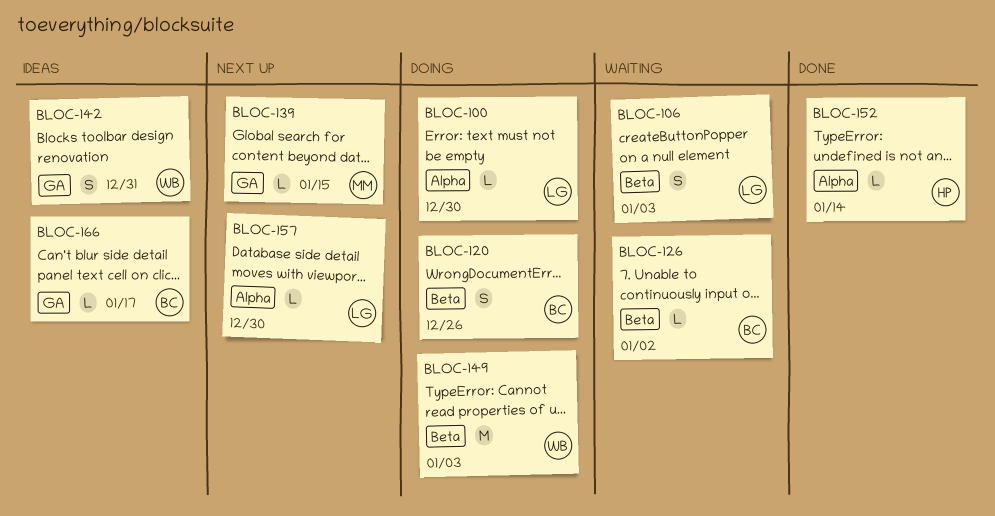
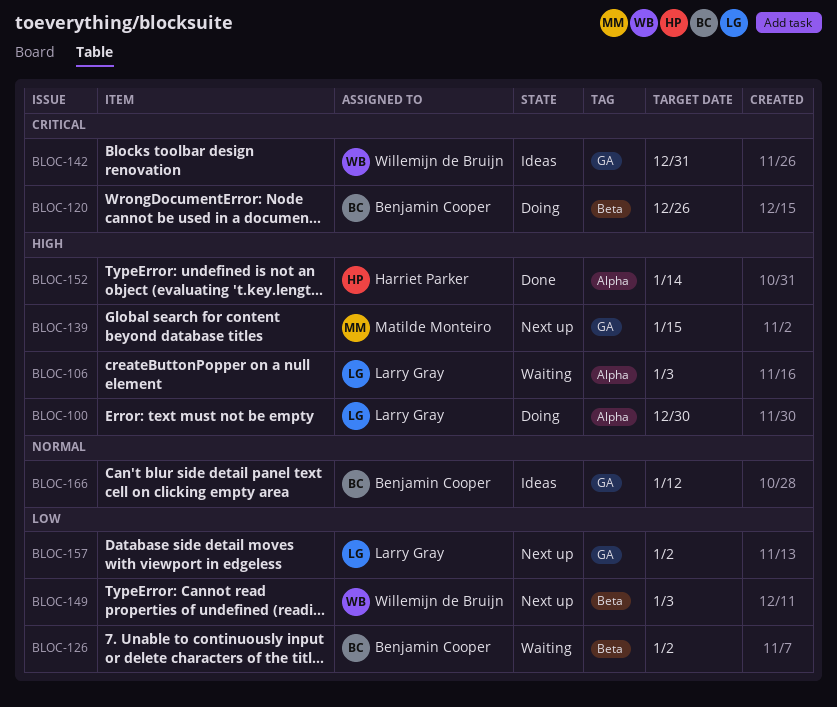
BLOC-106, label: Beta -> Alpha
BLOC-149, status: Doing -> Next up
BLOC-157, label: Alpha -> GA
BLOC-157, due: Dec 30 -> Jan 2
BLOC-166, due: Jan 17 -> Jan 12

